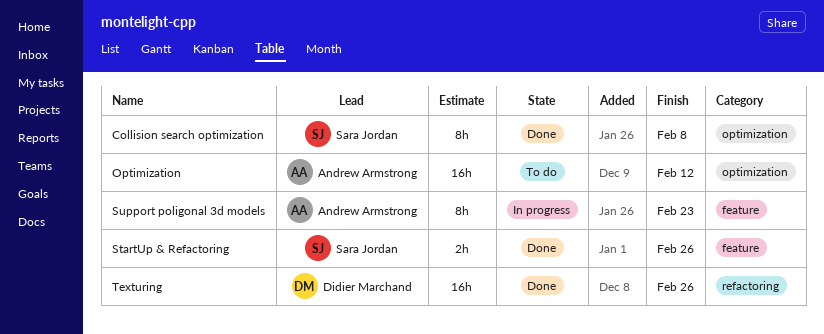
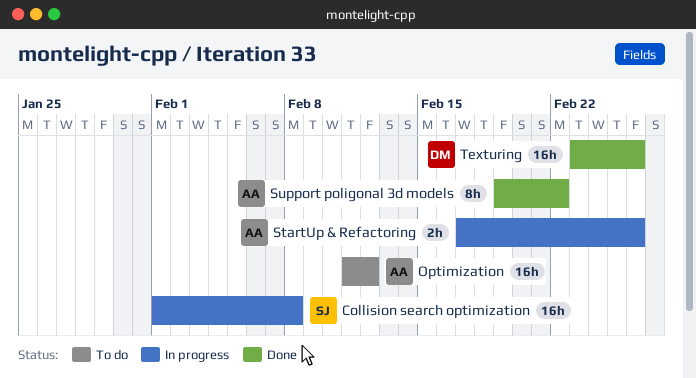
Collision search optimization, status: Done -> In progress
Collision search optimization, estimate: 8h -> 16h
StartUp & Refactoring, status: Done -> In progress
StartUp & Refactoring, owner: Sara Jordan -> Andrew Armstrong
Support poligonal 3d models, status: In progress -> Done
Support poligonal 3d models, due: Feb 23 -> Feb 22

